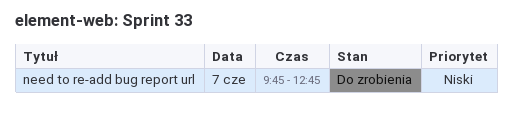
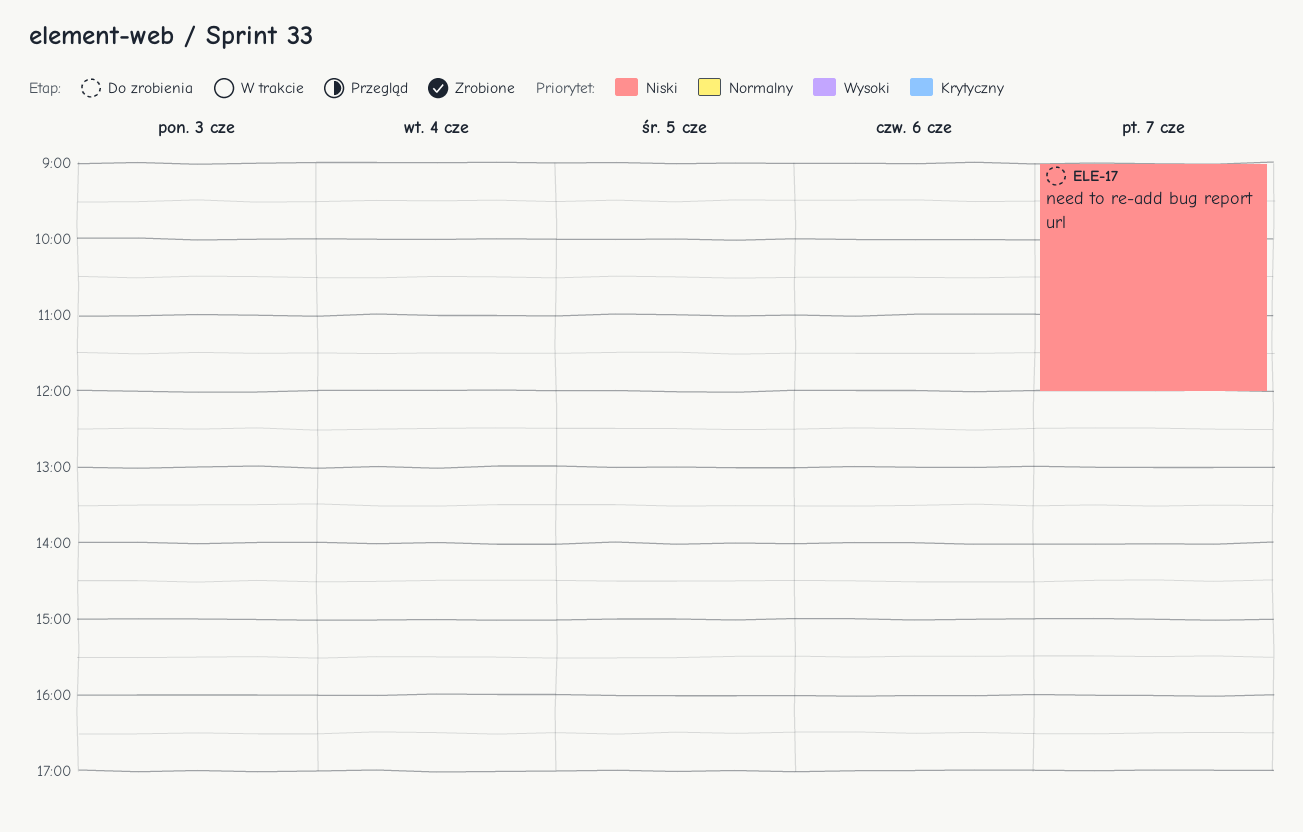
need to re-add bug report url, begins: 09:45 -> 09:00
need to re-add bug report url, ends: 12:45 -> 12:00

